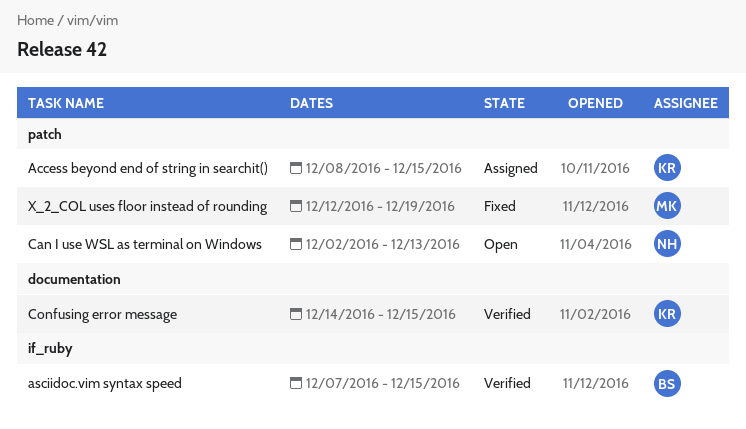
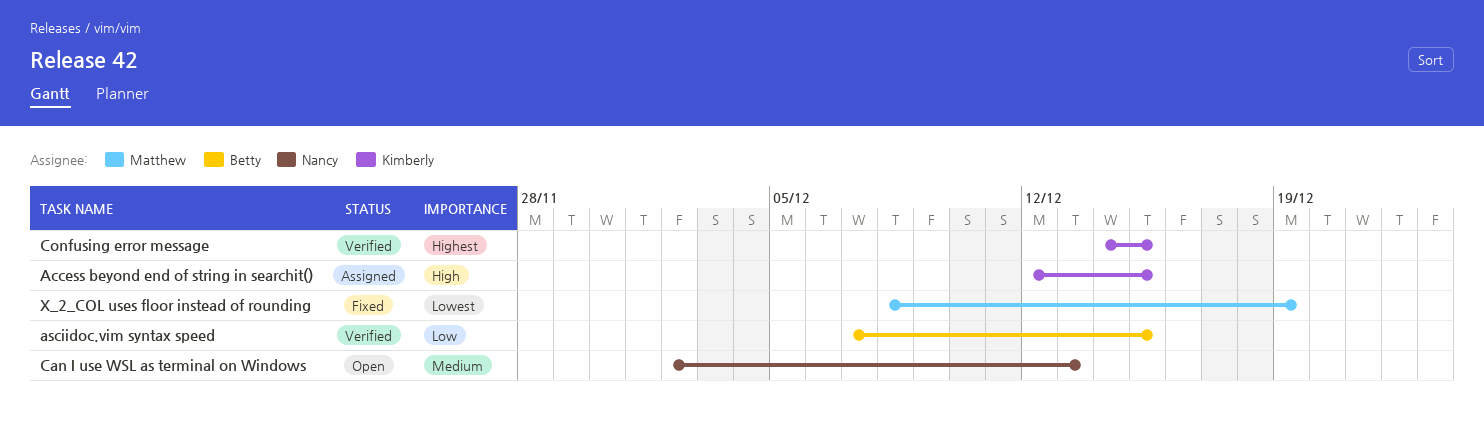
Access beyond end of string in searchit(), start: Dec 8 -> Dec 12
X_2_COL uses floor instead of rounding, start: Dec 12 -> Dec 8

